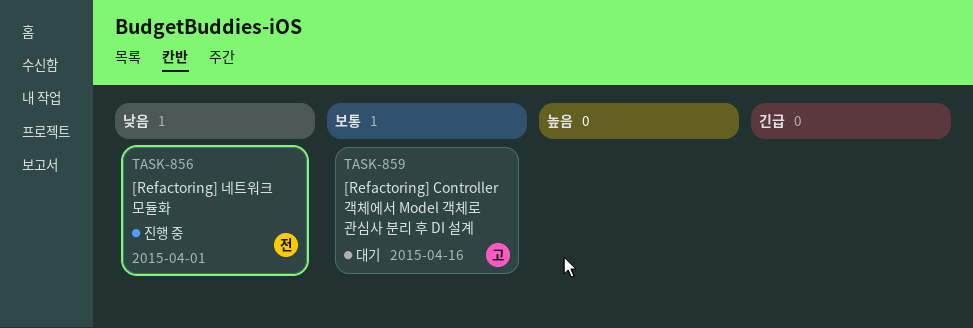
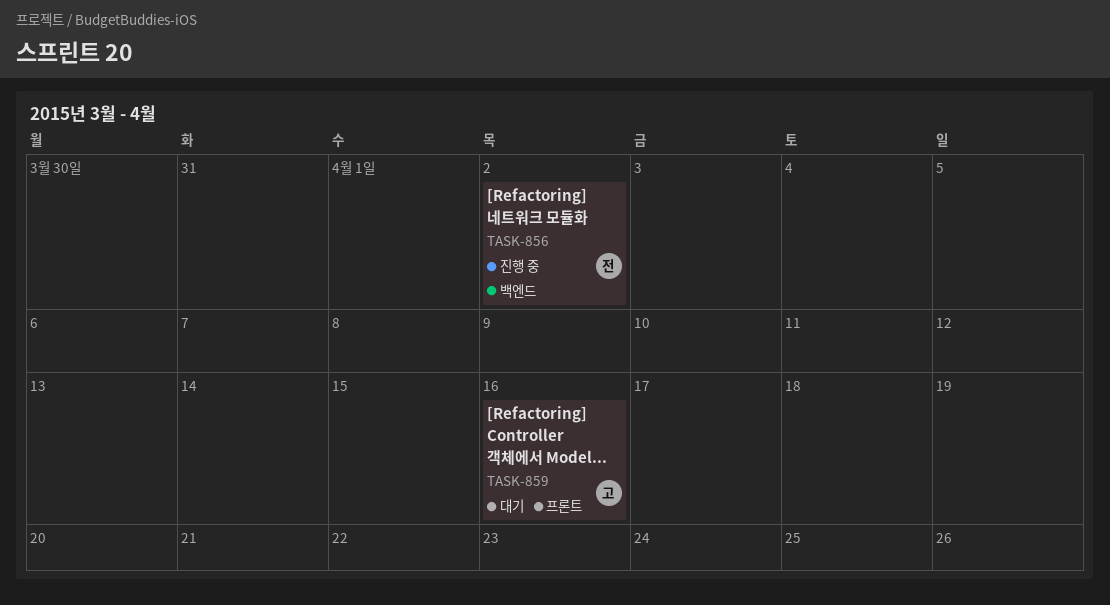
TASK-856, due: Apr 1 -> Apr 2

